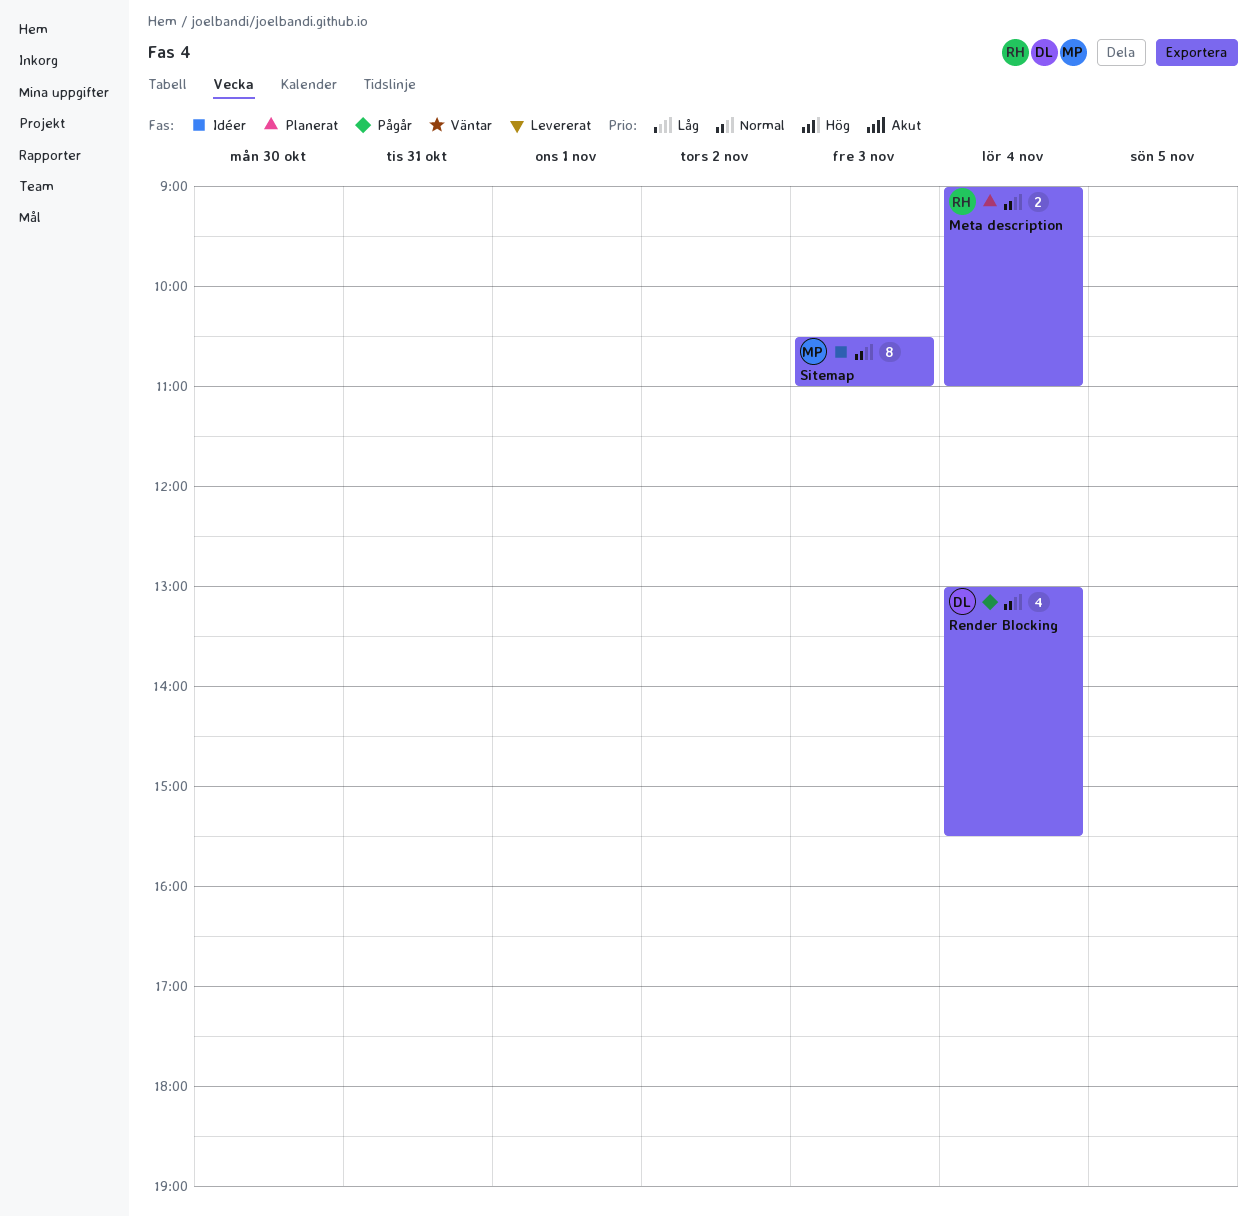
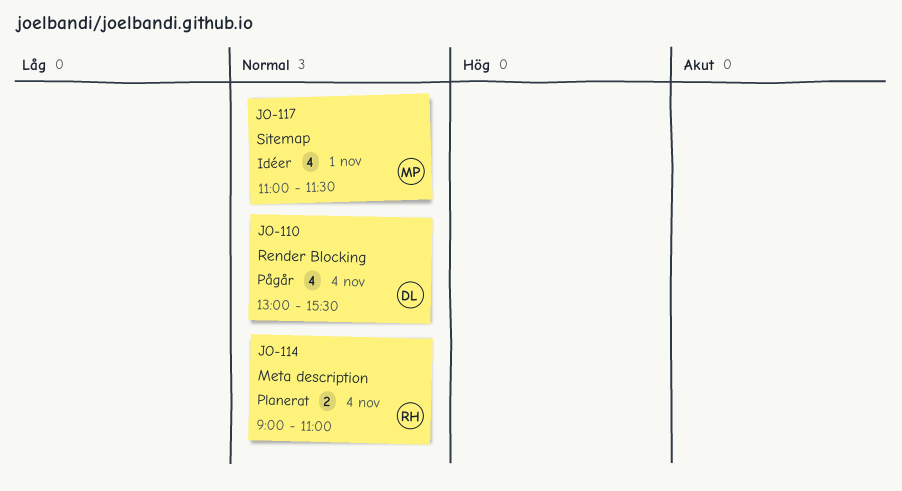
Sitemap, estimate: 8 -> 4
Sitemap, day: Nov 3 -> Nov 1
Sitemap, begins: 10:30 -> 11:00
Sitemap, ends: 11:00 -> 11:30

